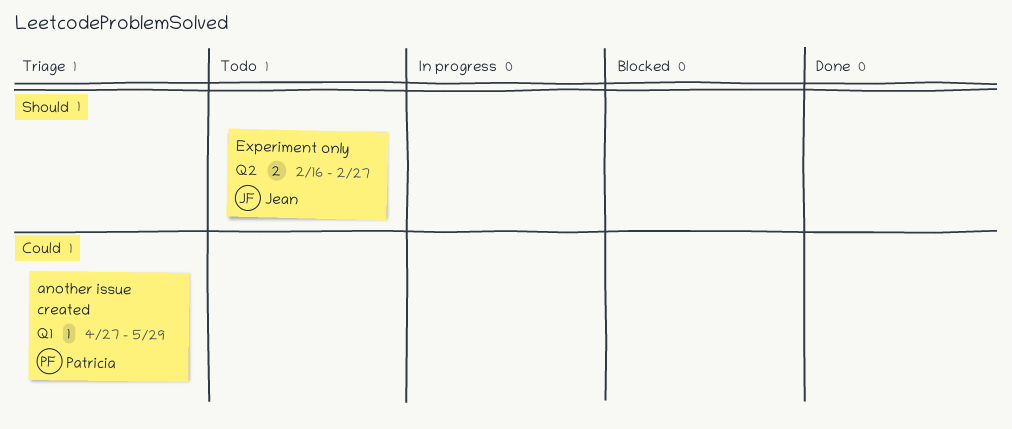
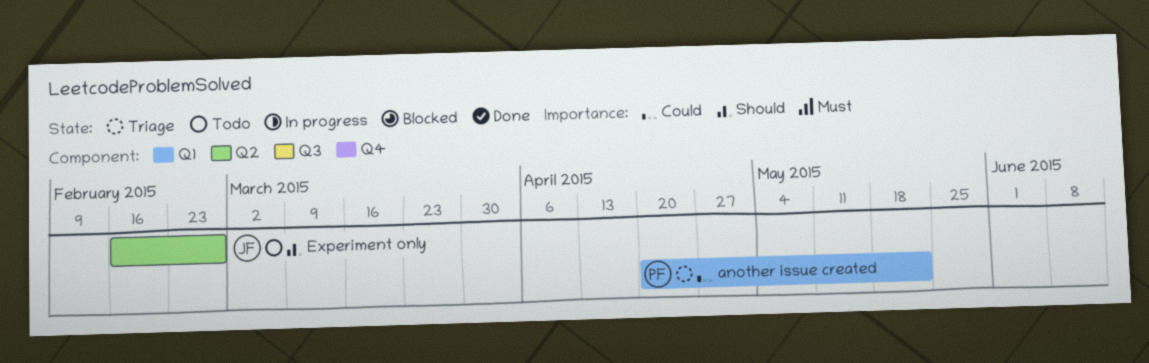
another issue created, start: Apr 27 -> Apr 20
another issue created, due: May 29 -> May 22

